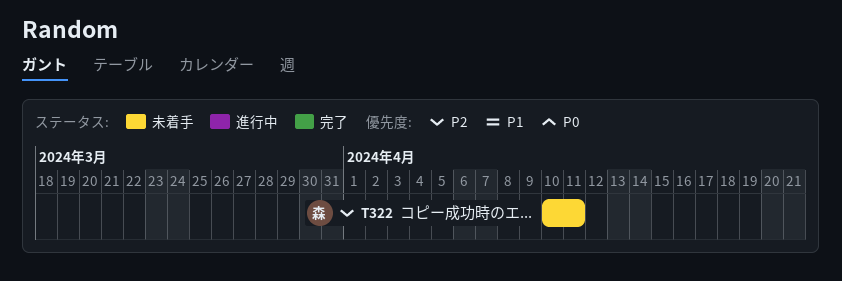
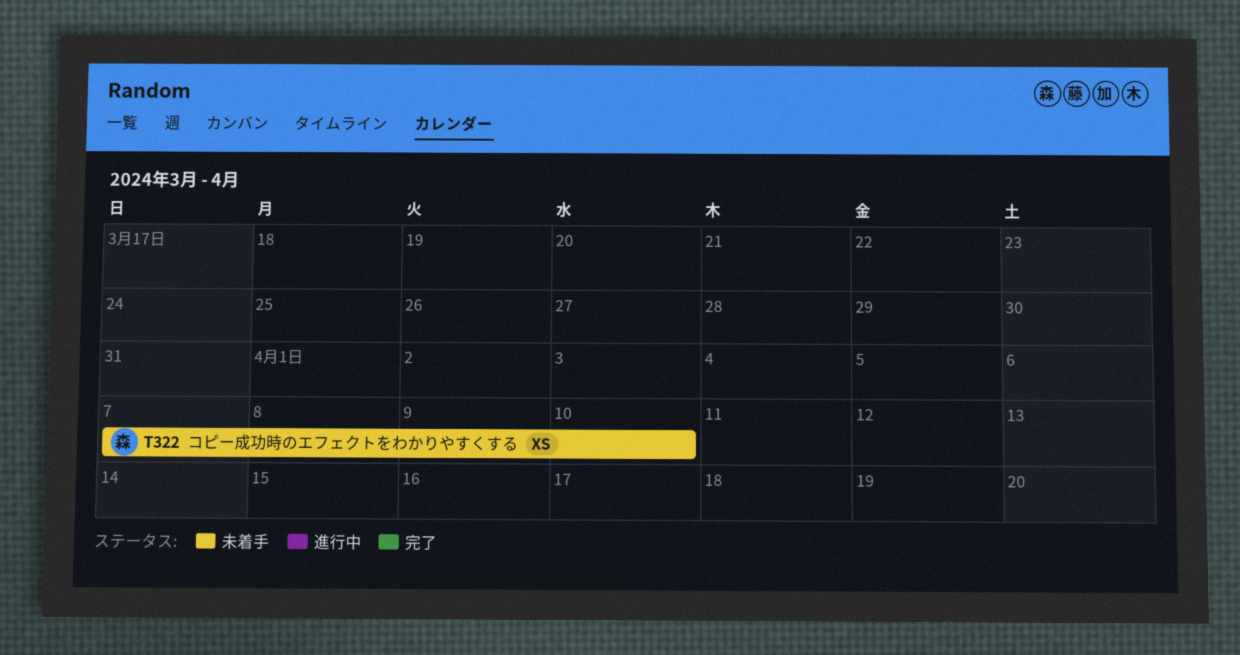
T322, start: Apr 10 -> Apr 7
T322, due: Apr 11 -> Apr 10

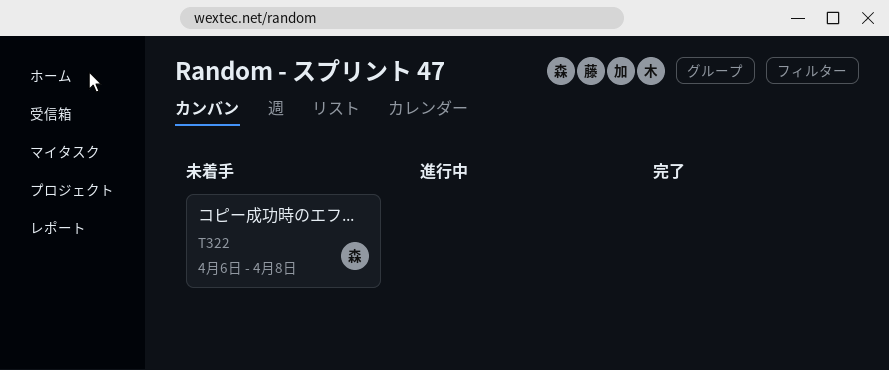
T322, start: Apr 7 -> Apr 6
T322, due: Apr 10 -> Apr 8

